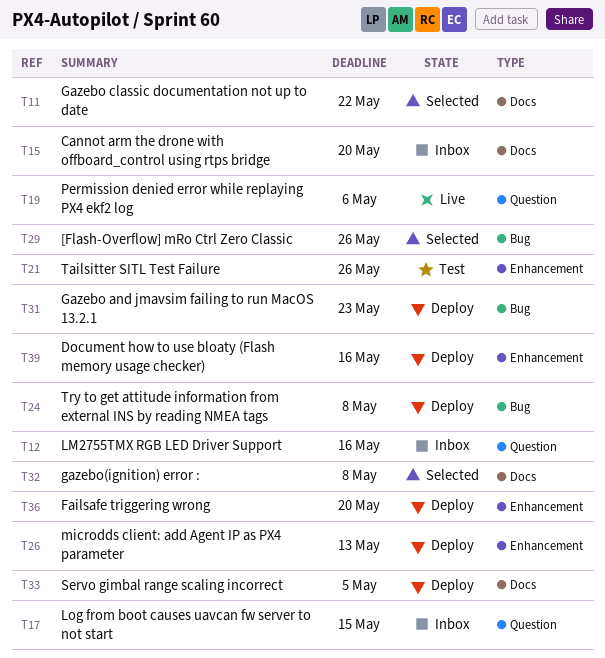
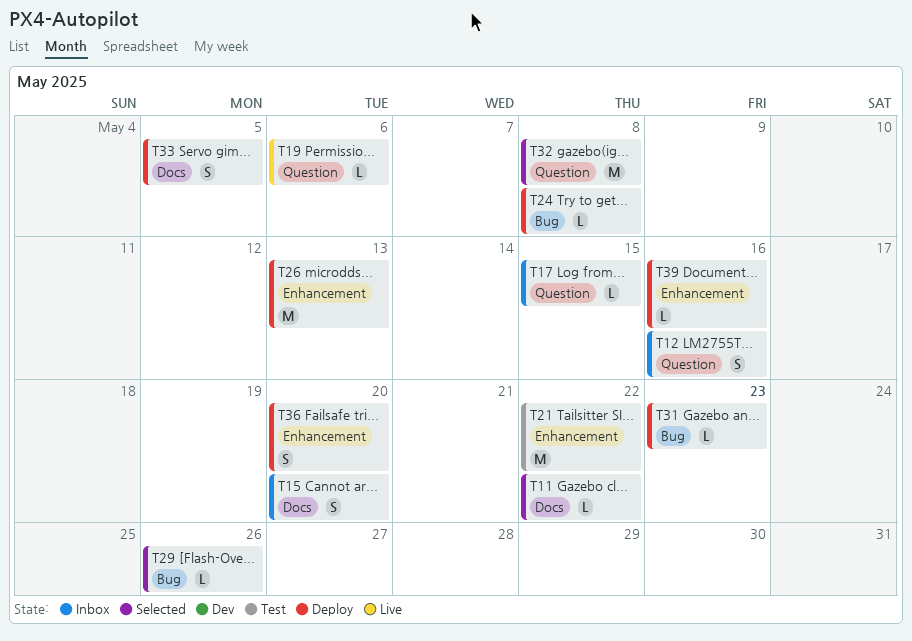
T21, due: May 26 -> May 22
T32, label: Docs -> Question

